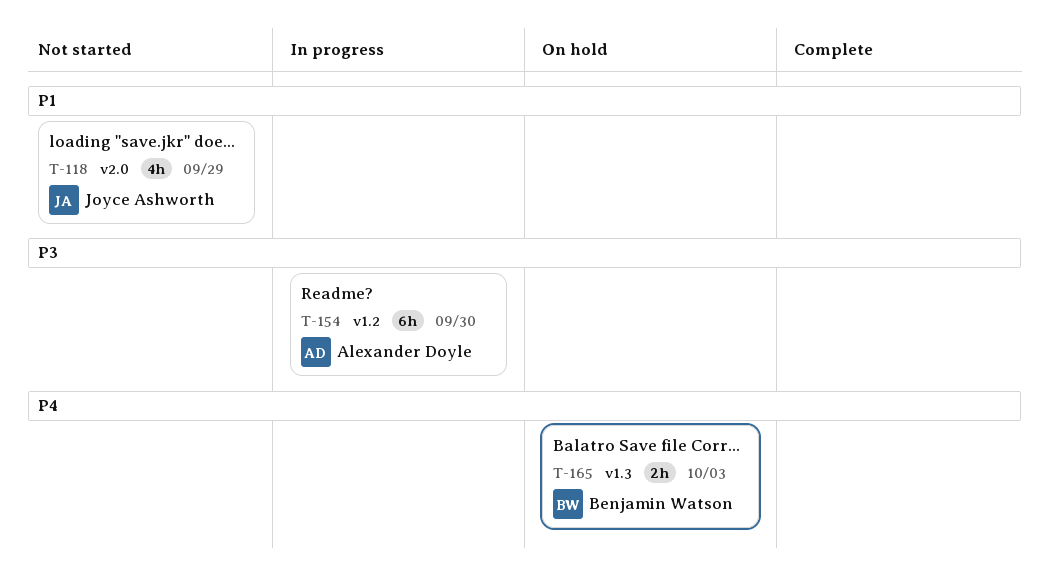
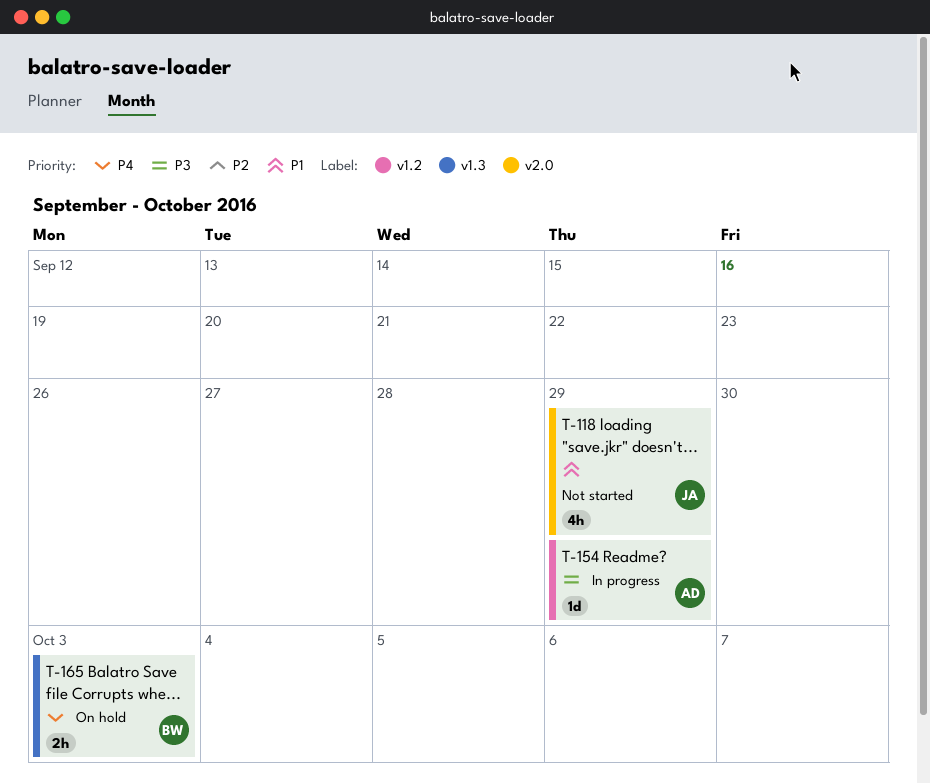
T-154, estimate: 6h -> 1d
T-154, due: Sep 30 -> Sep 29

